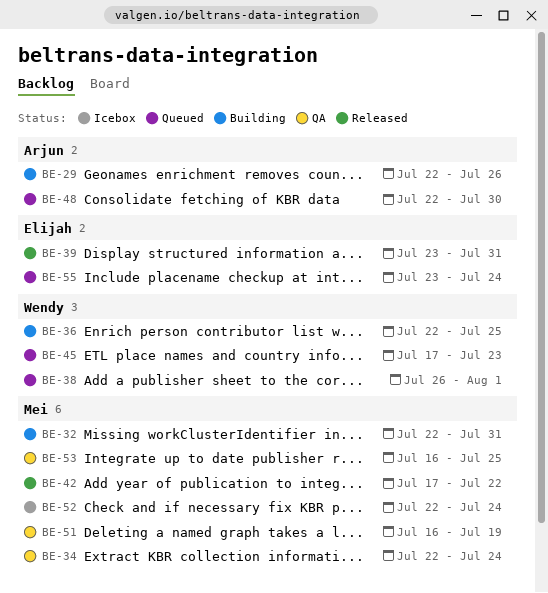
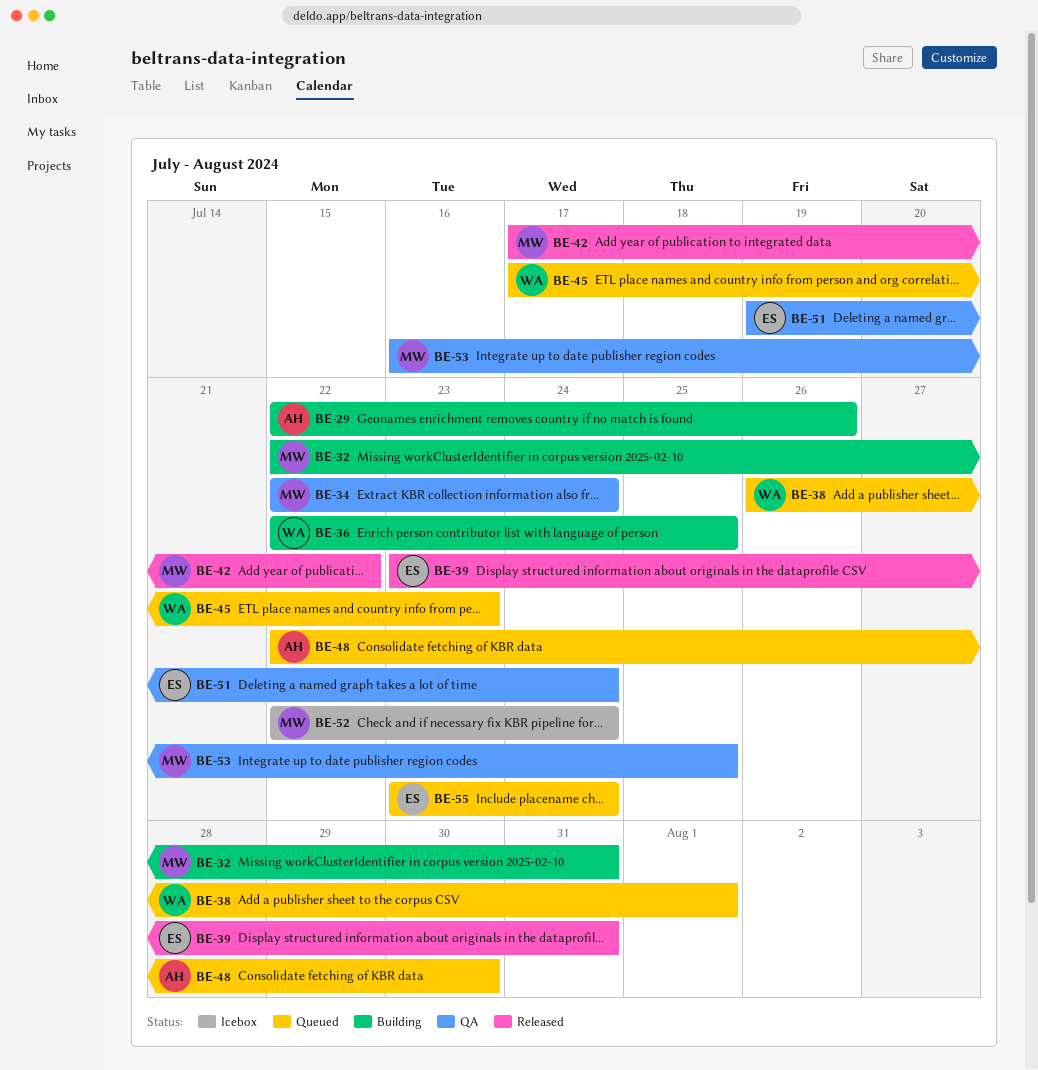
BE-51, owner: Mei -> Elijah
BE-51, start: Jul 16 -> Jul 19
BE-51, due: Jul 19 -> Jul 24

